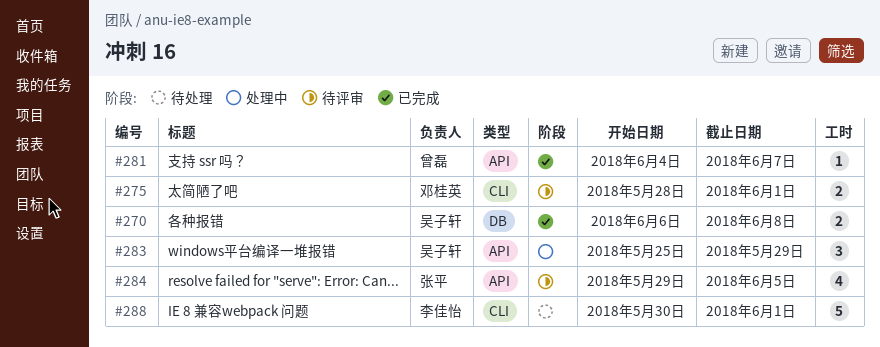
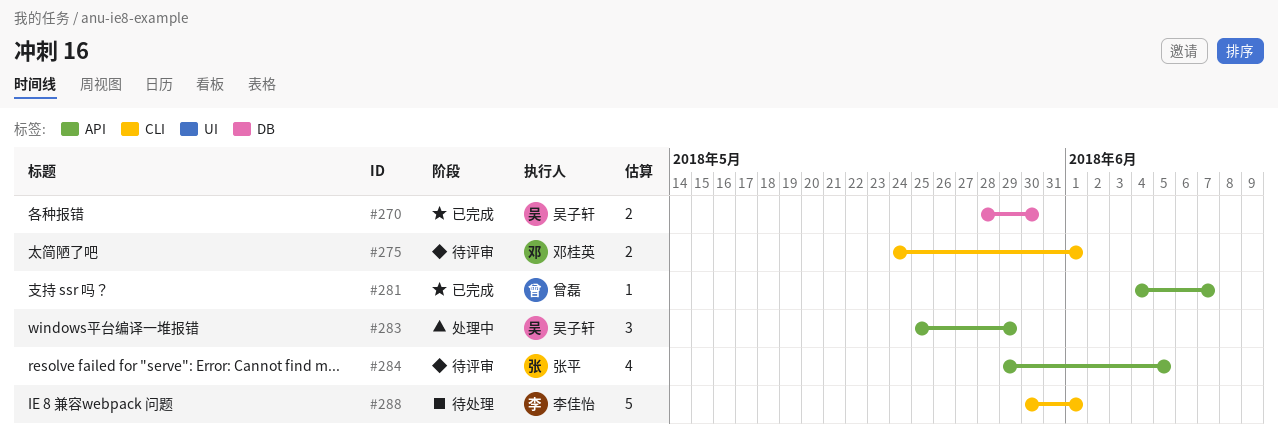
#270, start: Jun 6 -> May 28
#270, due: Jun 8 -> May 30
#275, start: May 28 -> May 24

